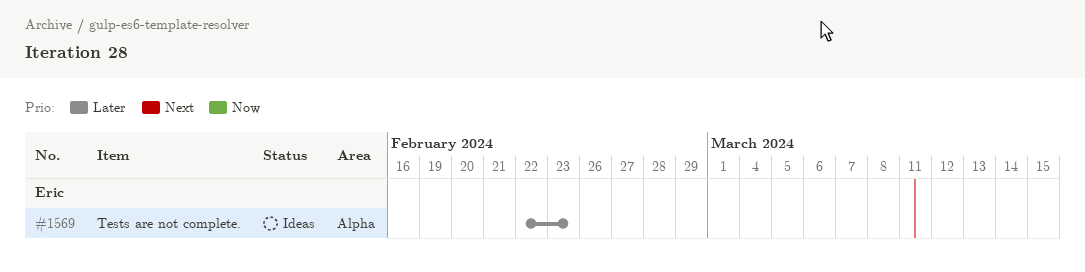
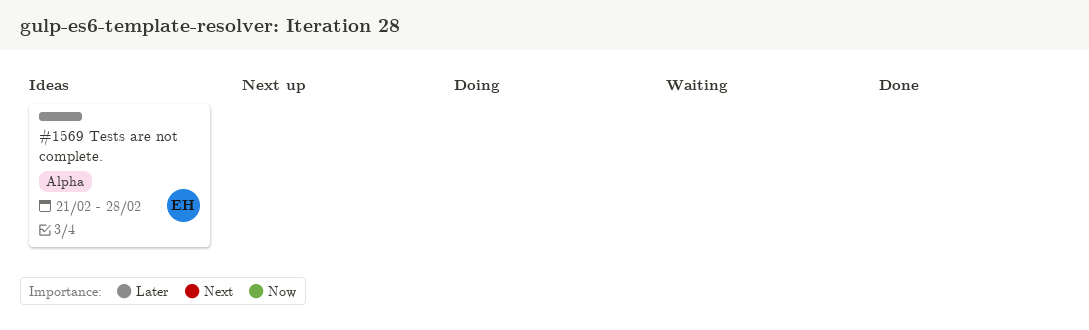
#1569, start: Feb 22 -> Feb 21
#1569, due: Feb 23 -> Feb 28

